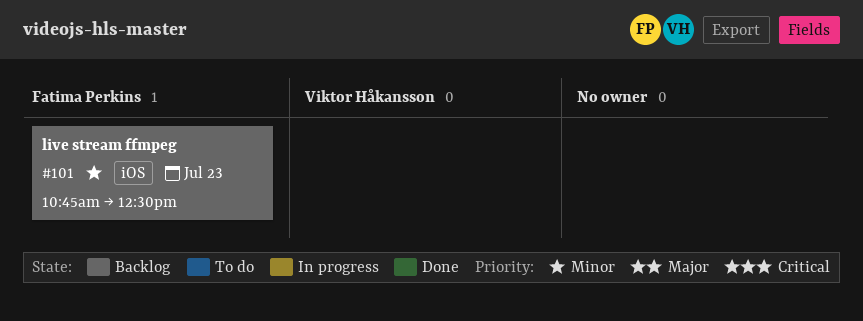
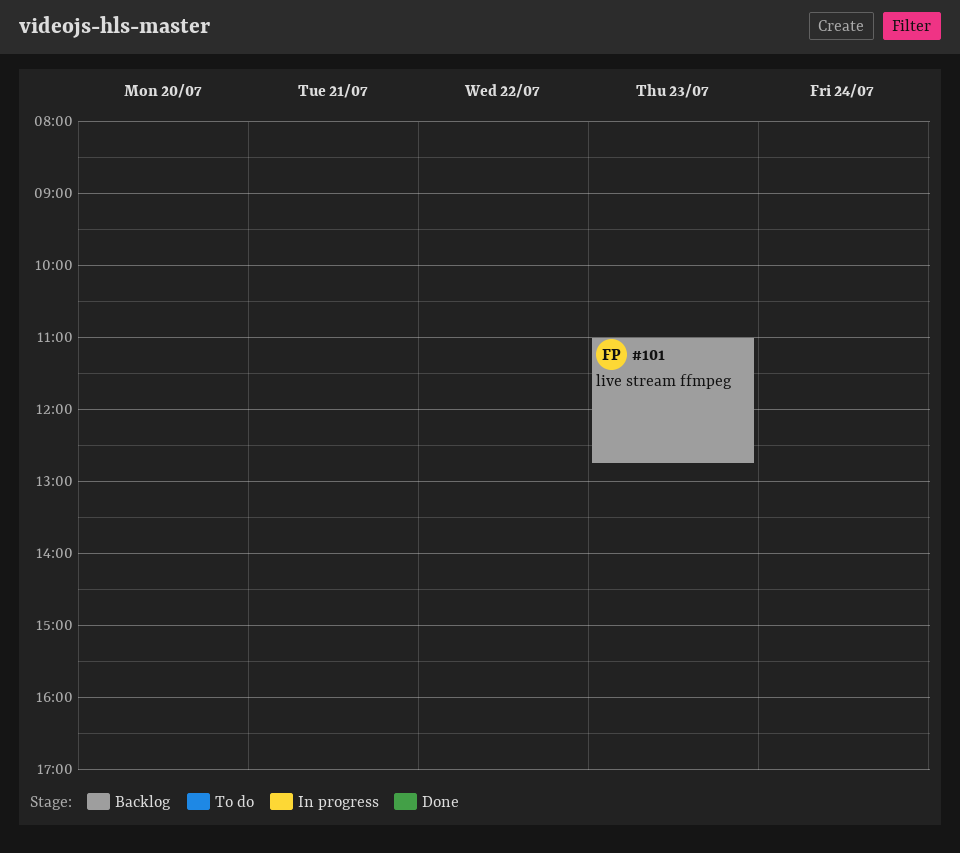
#101, begins: 10:45 -> 11:00
#101, ends: 12:30 -> 12:45

